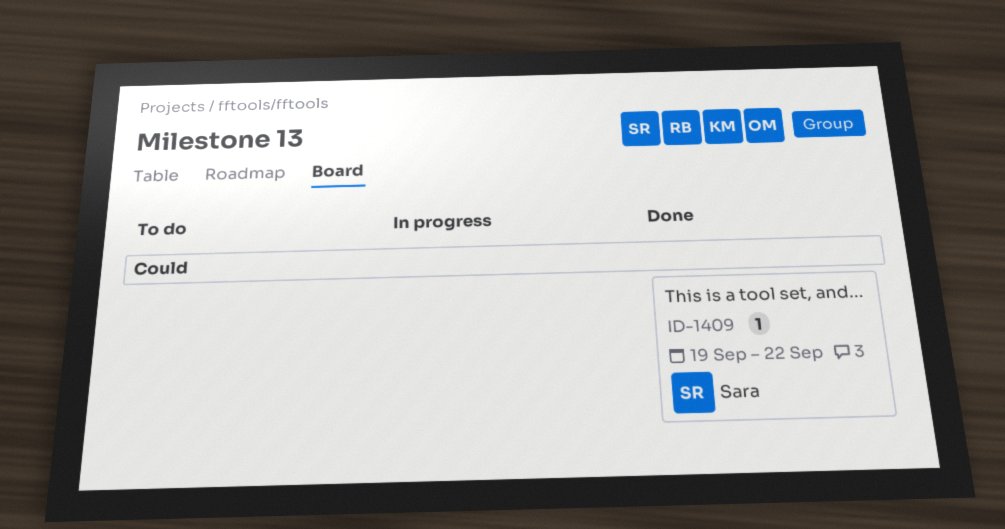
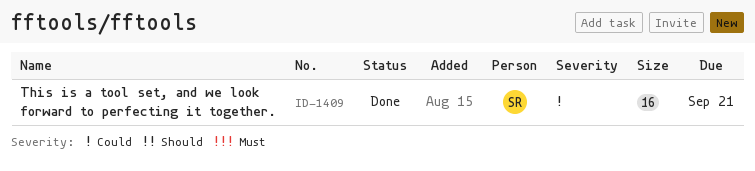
ID-1409, estimate: 1 -> 16
ID-1409, due: Sep 22 -> Sep 21

